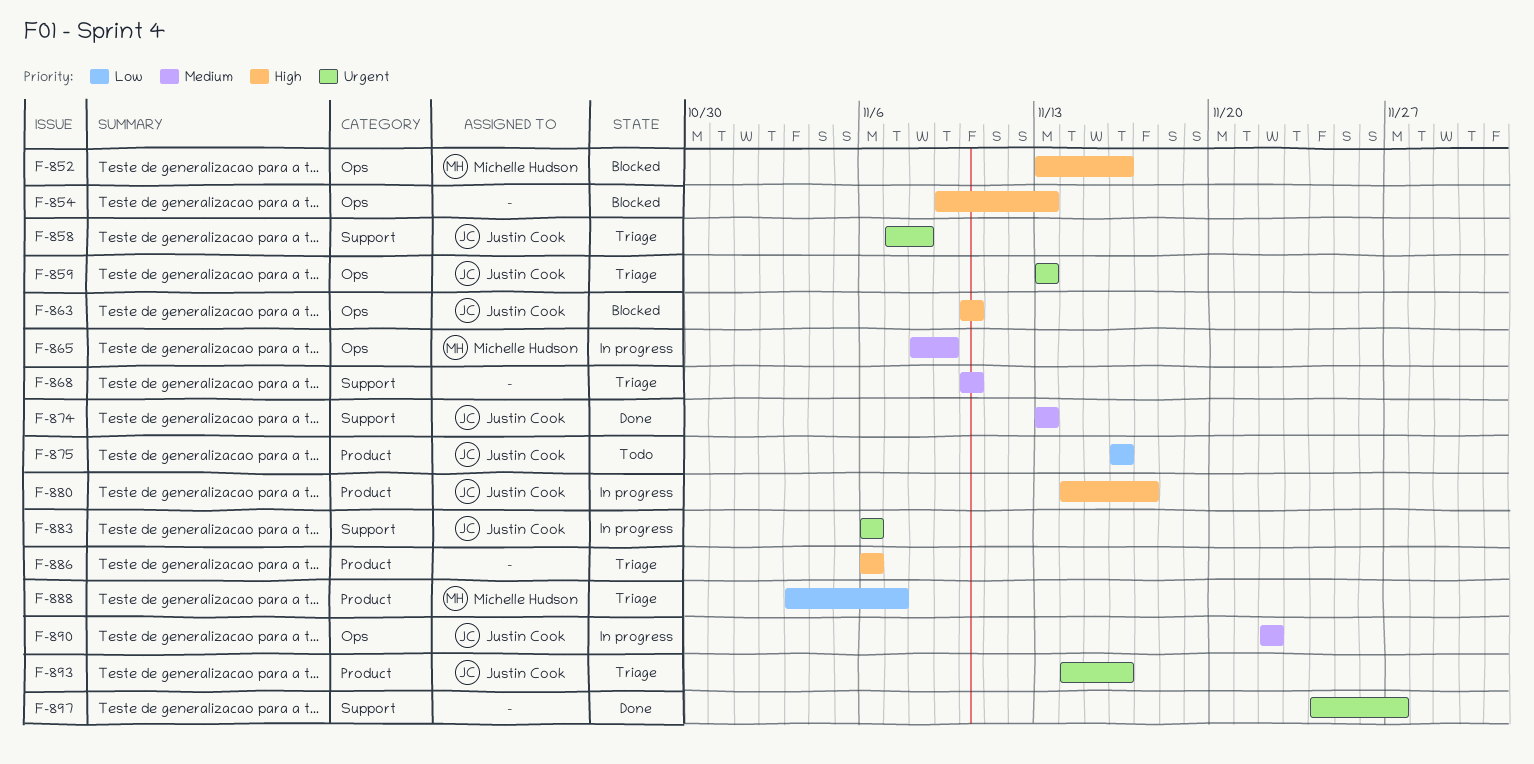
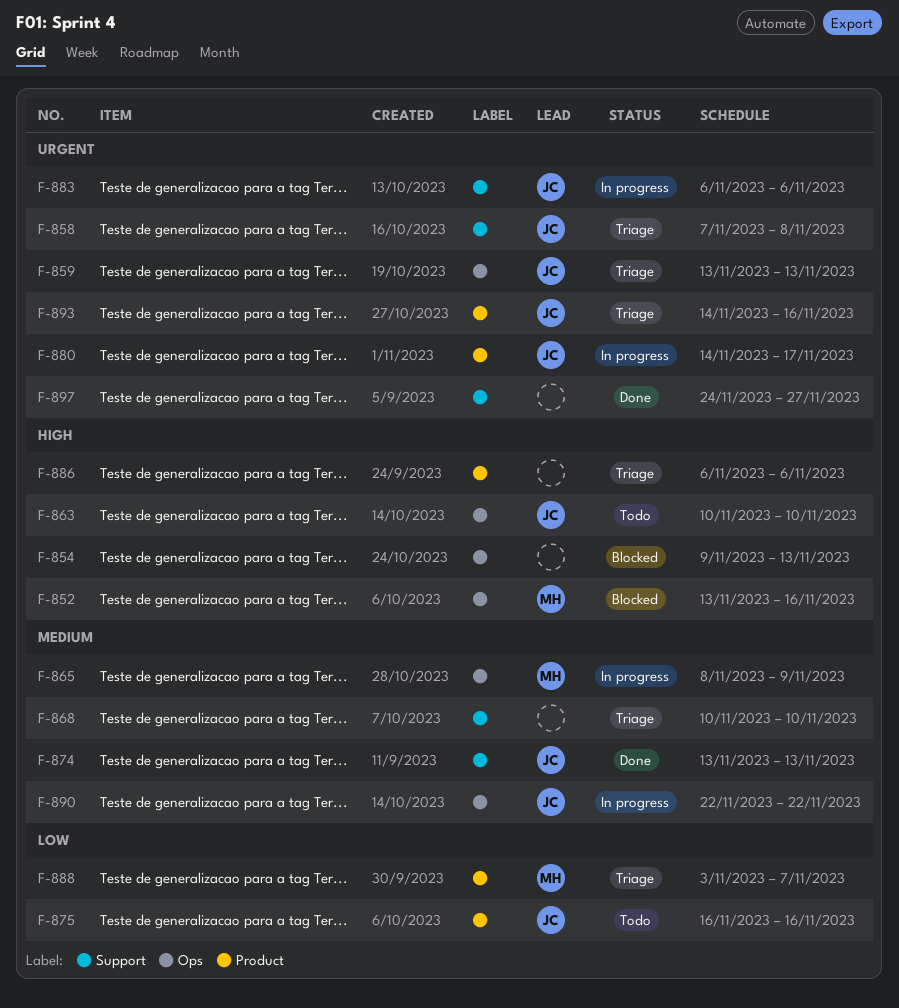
F-863, status: Blocked -> Todo
F-880, priority: High -> Urgent

